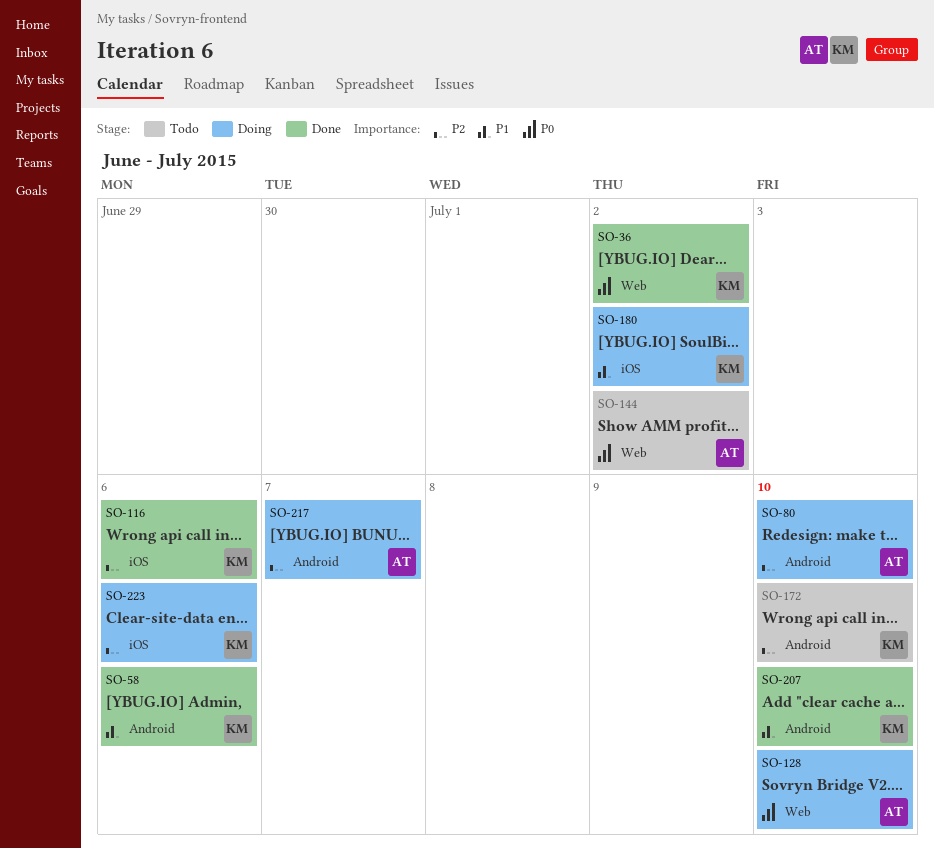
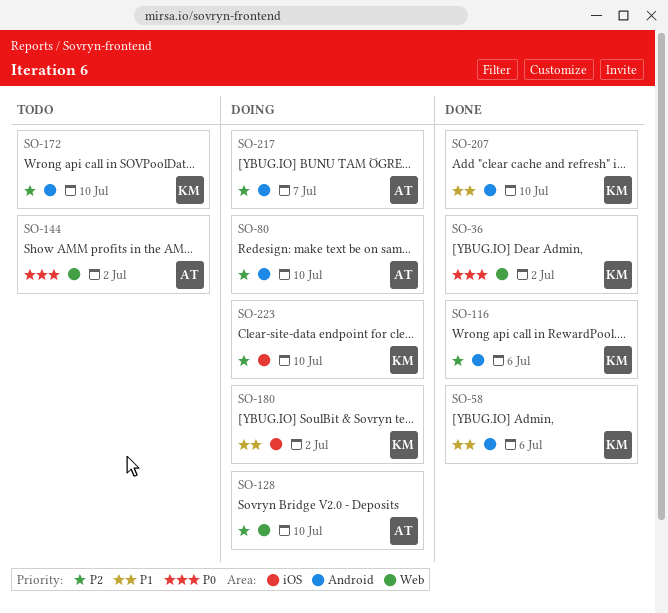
SO-116, label: iOS -> Android
SO-128, priority: P0 -> P2
SO-223, due: Jul 6 -> Jul 10

